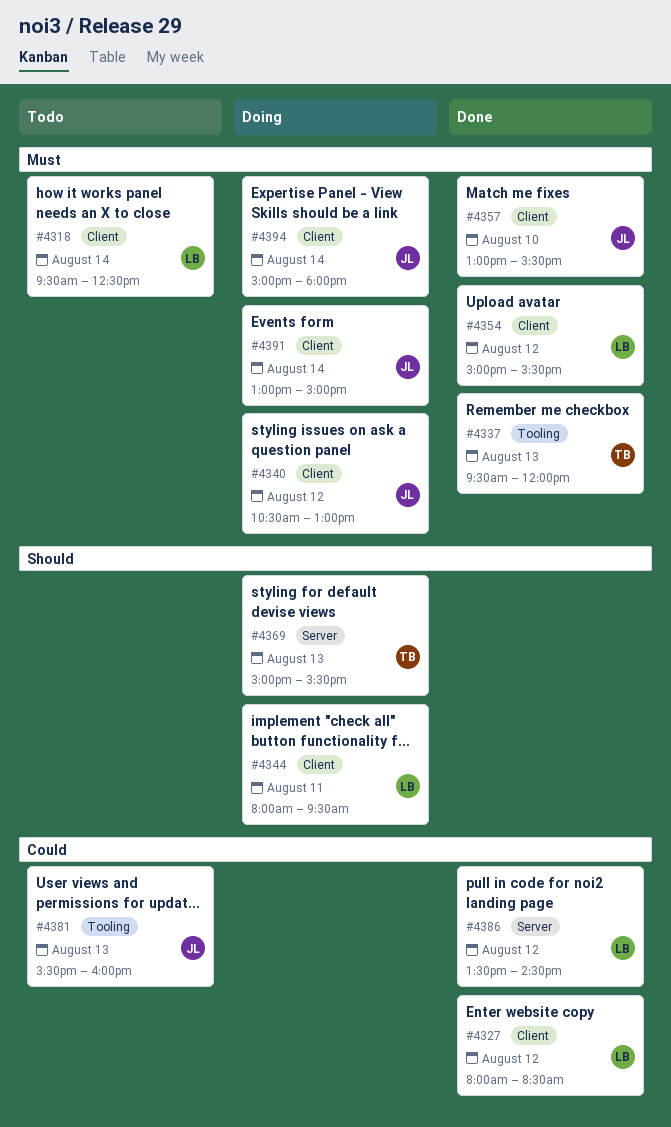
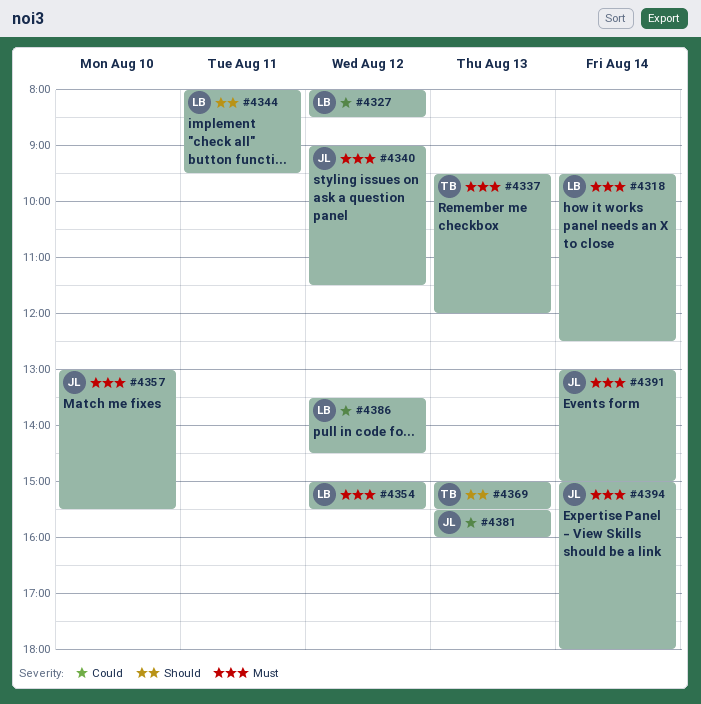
#4340, begins: 10:30 -> 09:00
#4340, ends: 13:00 -> 11:30

